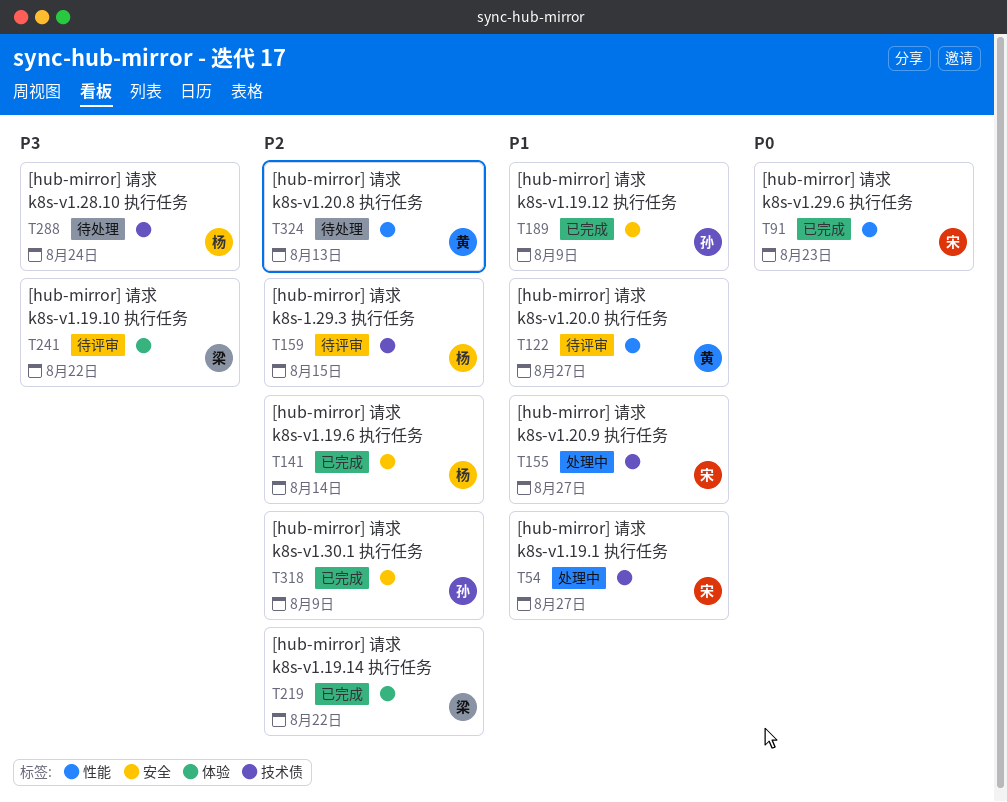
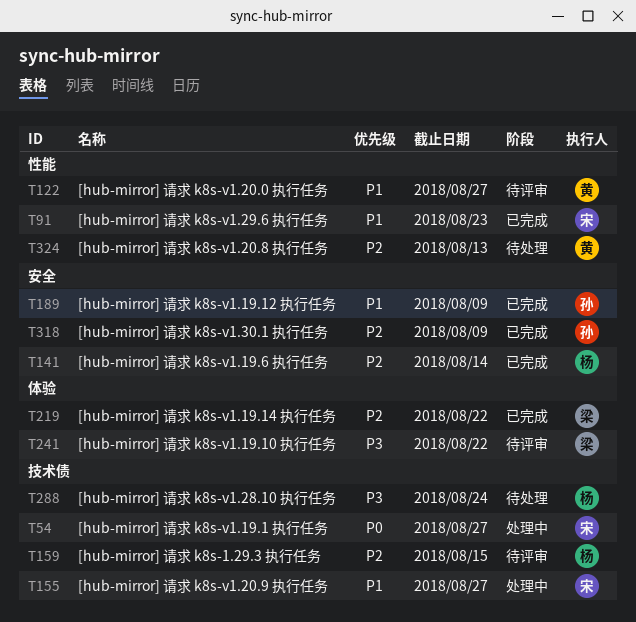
T54, priority: P1 -> P0
T91, priority: P0 -> P1

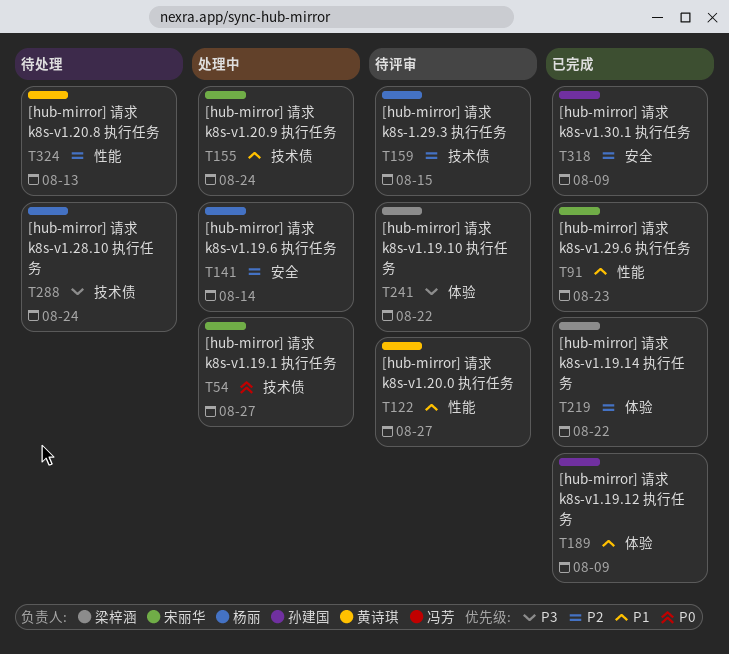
T141, status: 已完成 -> 处理中
T155, due: Aug 27 -> Aug 24
T189, label: 安全 -> 体验

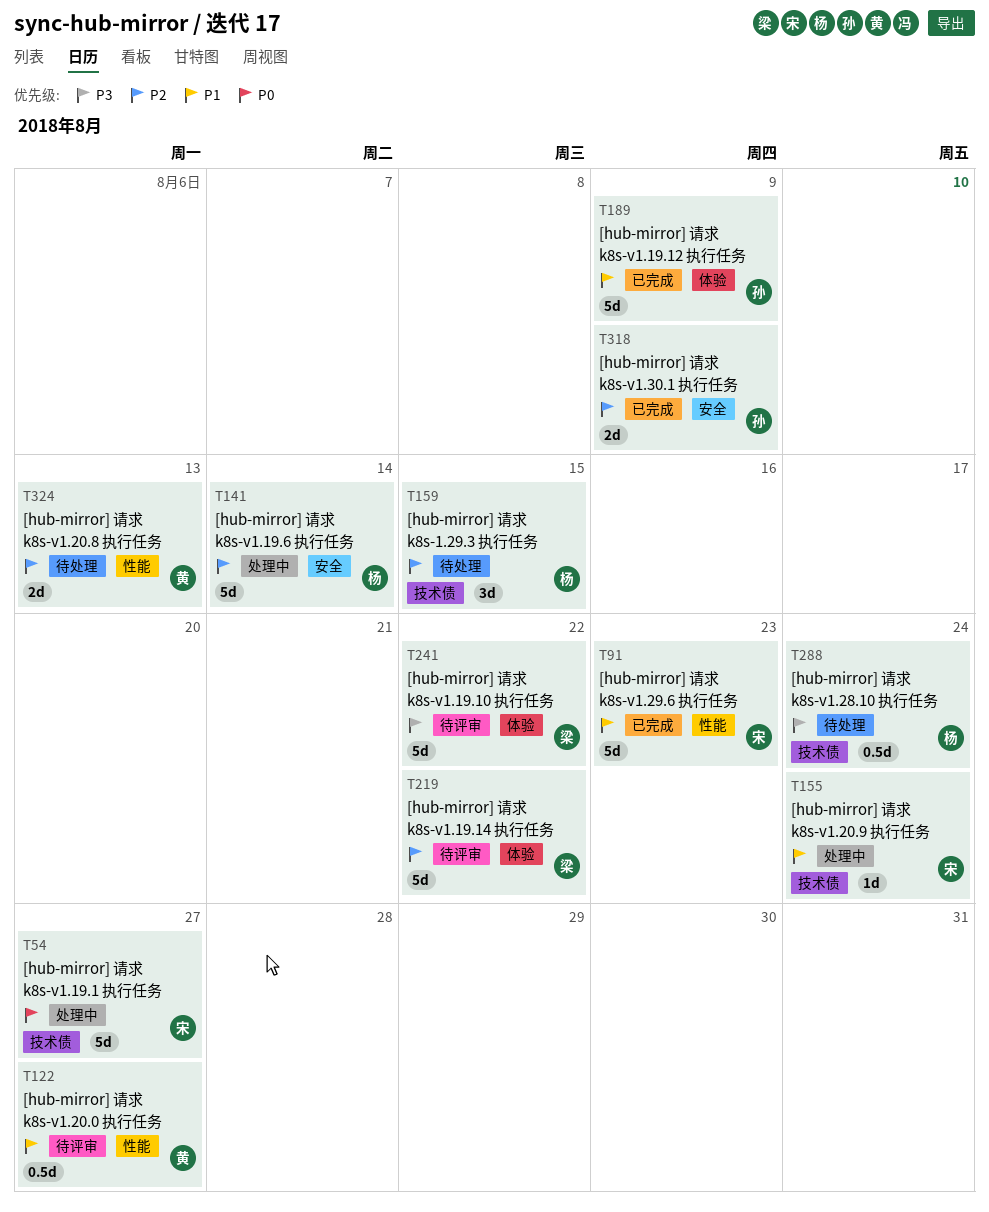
T159, status: 待评审 -> 待处理
T219, status: 已完成 -> 待评审

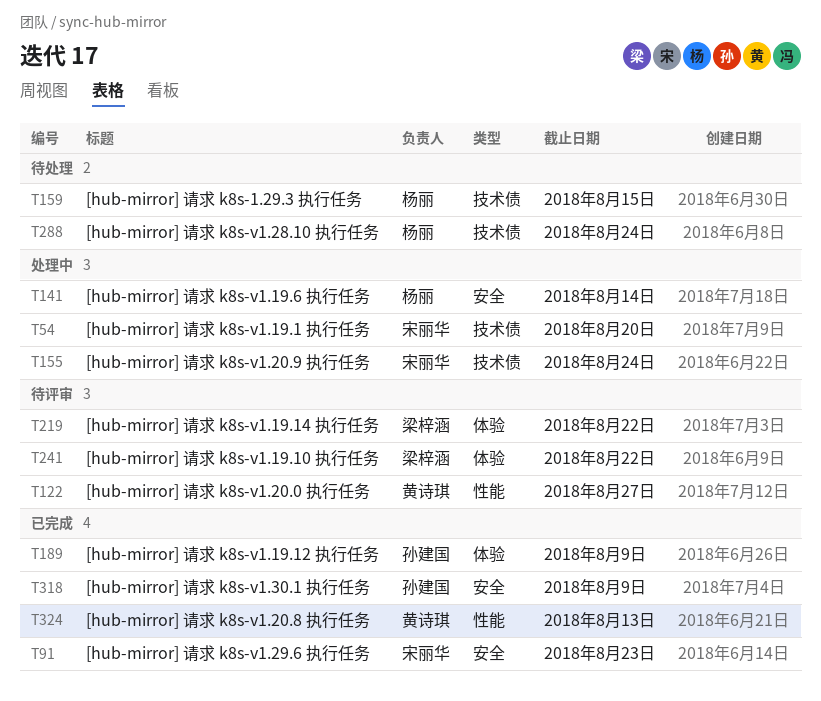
T54, due: Aug 27 -> Aug 20
T91, label: 性能 -> 安全
T324, status: 待处理 -> 已完成

